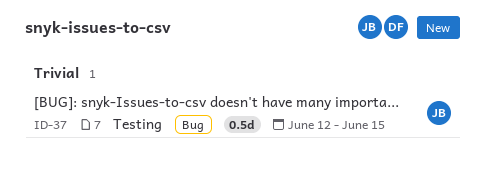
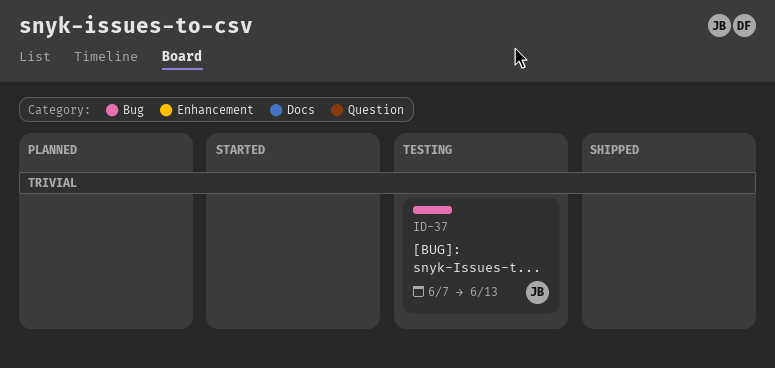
ID-37, start: Jun 12 -> Jun 7
ID-37, due: Jun 15 -> Jun 13

